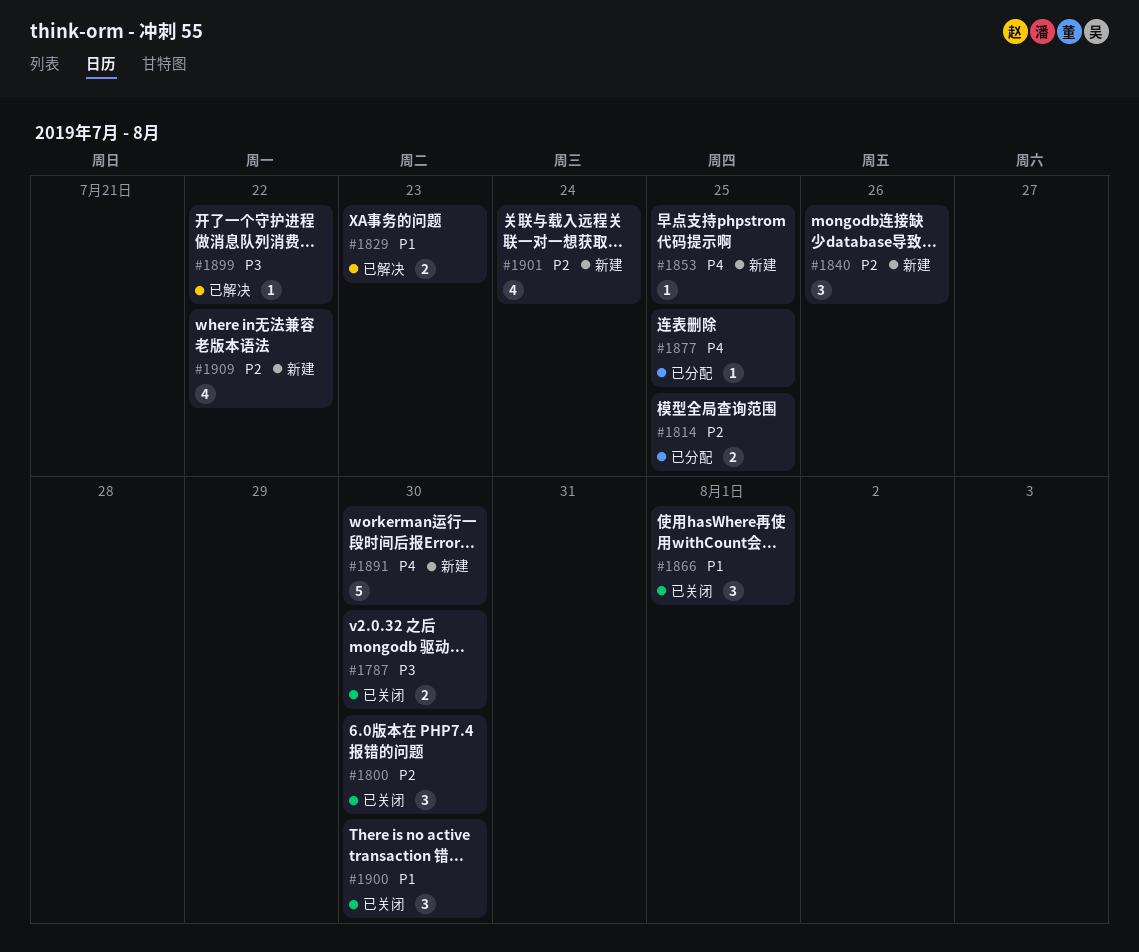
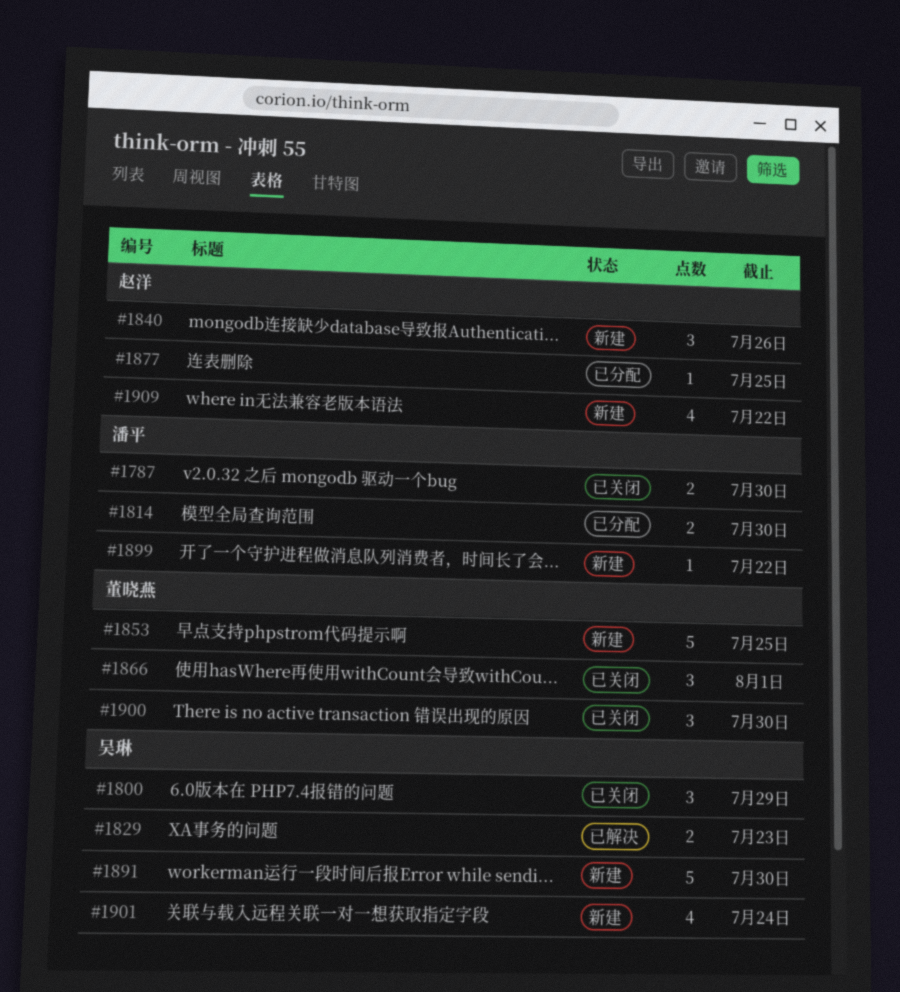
#1800, due: Jul 30 -> Jul 29
#1814, due: Jul 25 -> Jul 30
#1853, estimate: 1 -> 5
#1899, status: 已解决 -> 新建

